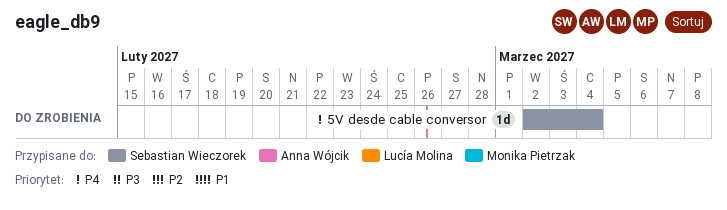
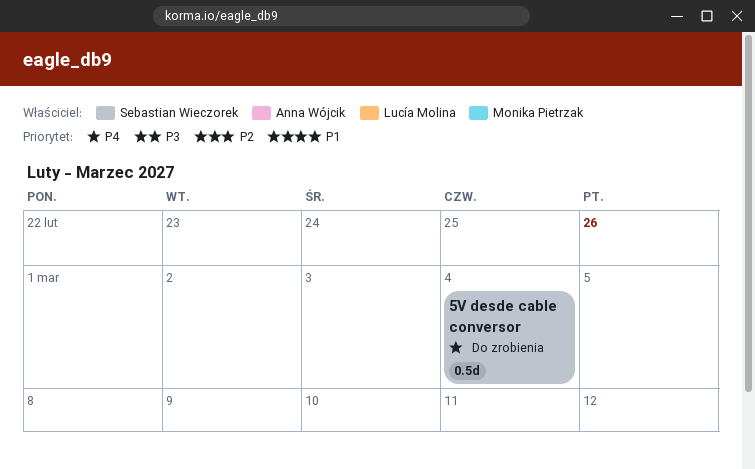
5V desde cable conversor, estimate: 1d -> 0.5d

